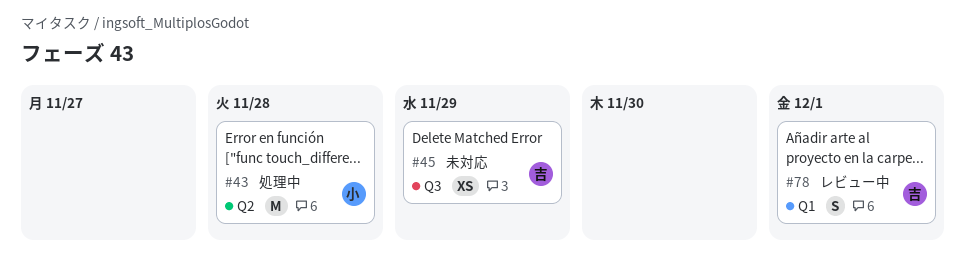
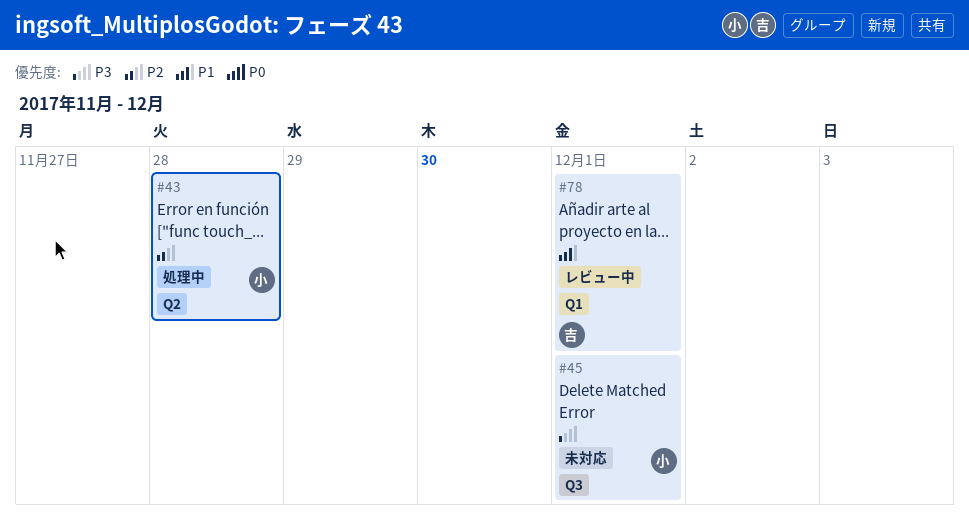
#45, owner: 吉 -> 小
#45, due: Nov 29 -> Dec 1

